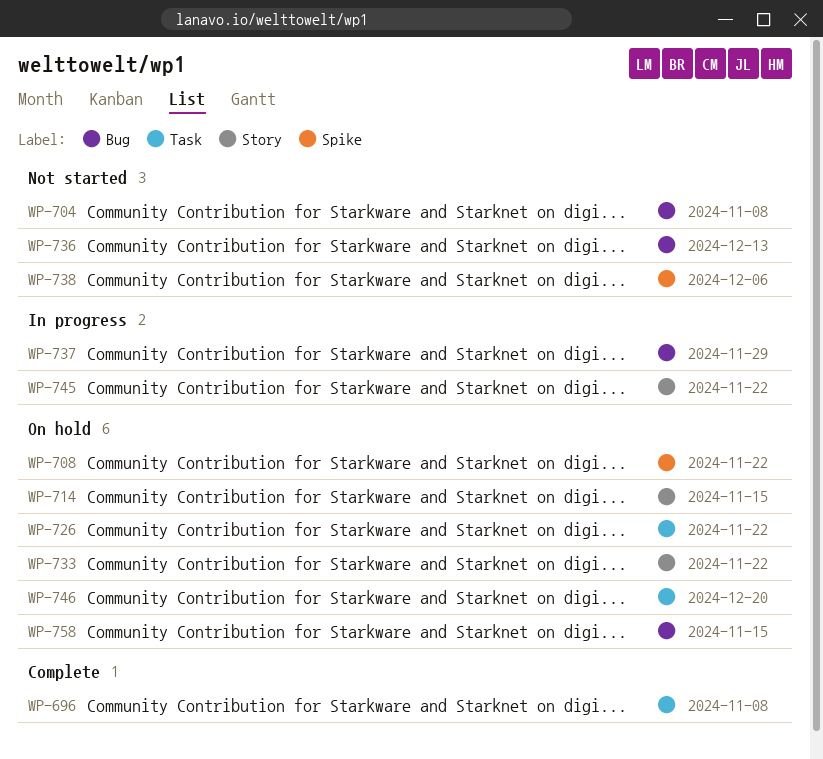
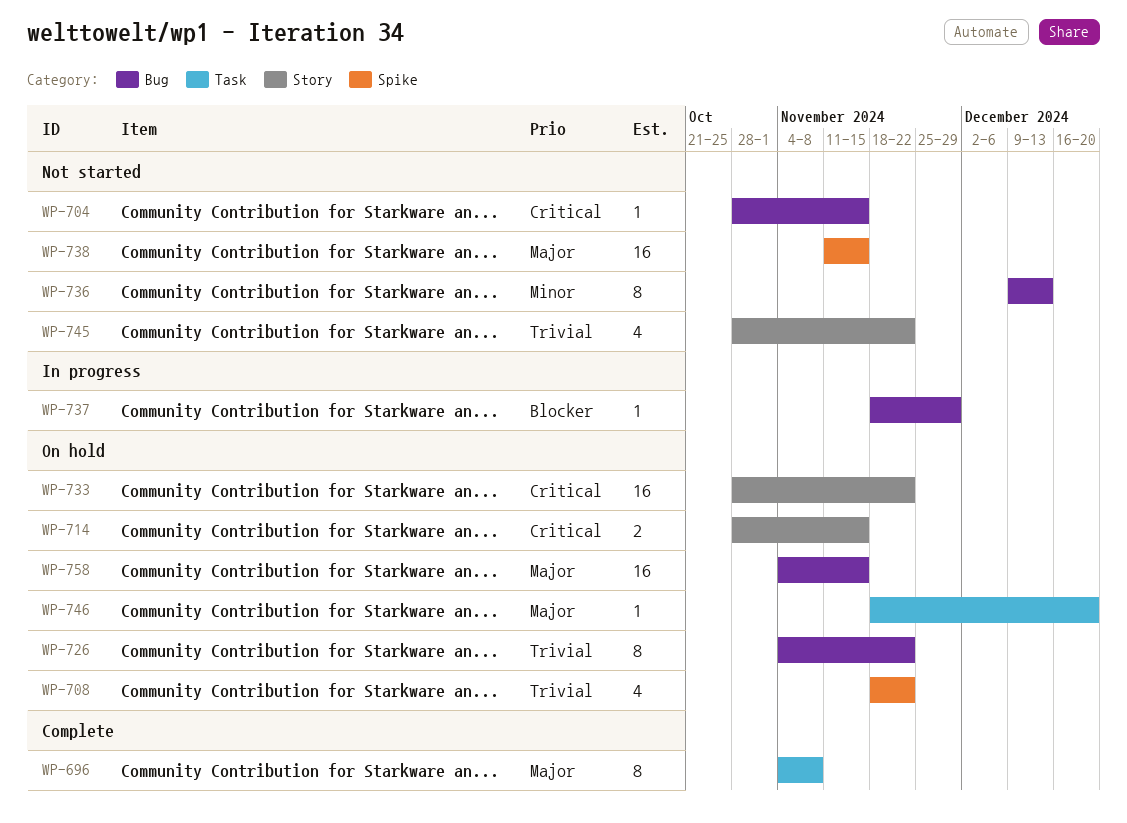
WP-704, due: Nov 8 -> Nov 15
WP-726, label: Task -> Bug
WP-738, due: Dec 6 -> Nov 15
WP-745, status: In progress -> Not started

